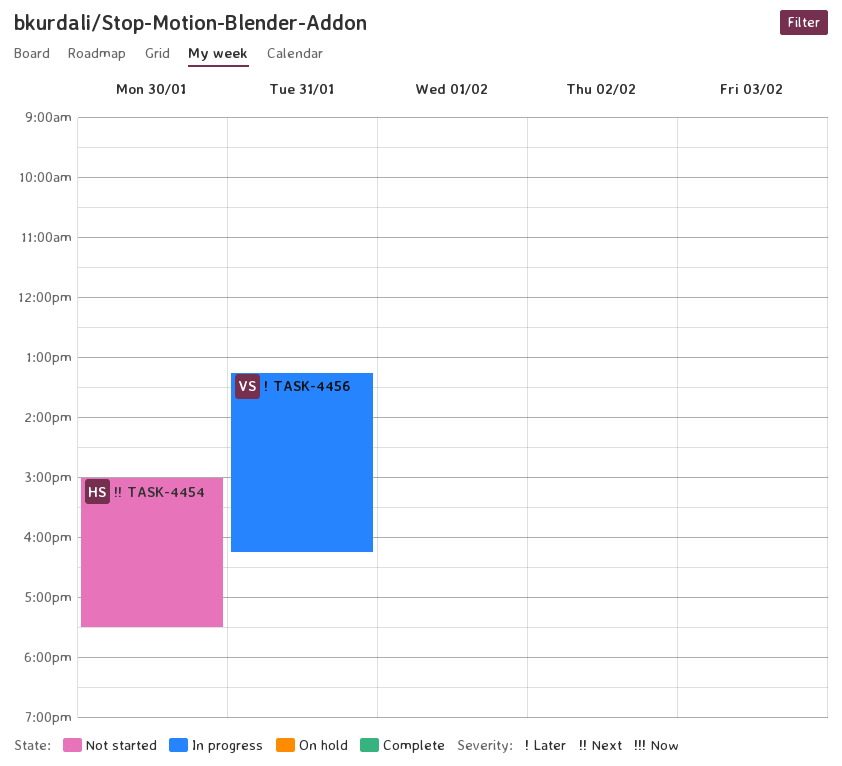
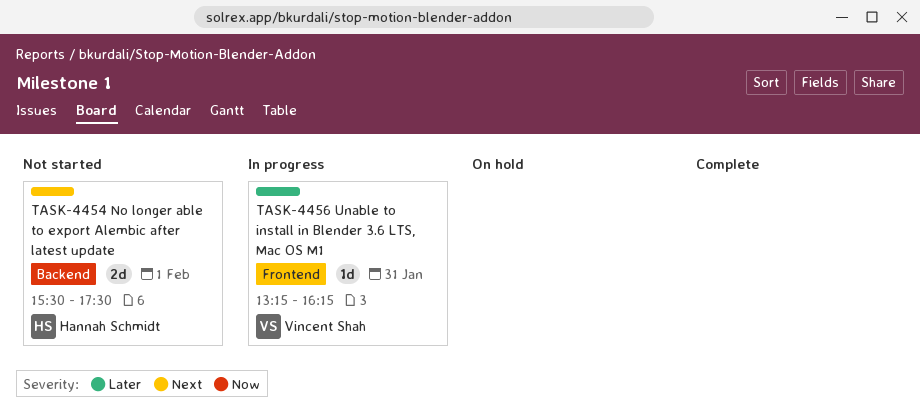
TASK-4454, day: Jan 30 -> Feb 1
TASK-4454, begins: 15:00 -> 15:30

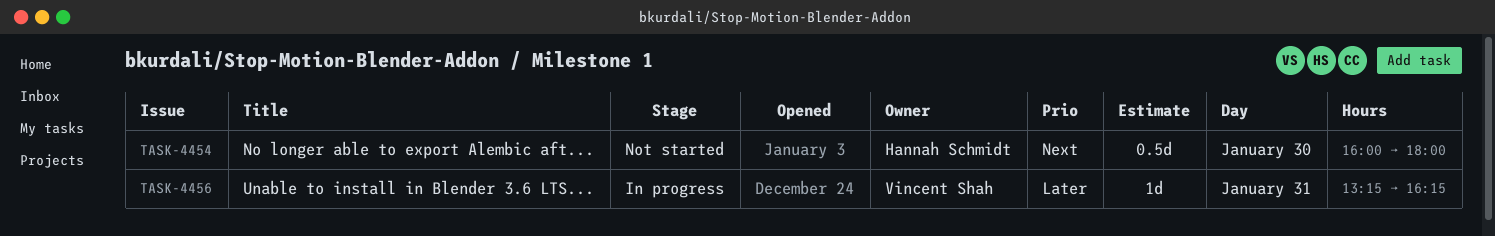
TASK-4454, estimate: 2d -> 0.5d
TASK-4454, day: Feb 1 -> Jan 30
TASK-4454, begins: 15:30 -> 16:00
TASK-4454, ends: 17:30 -> 18:00

